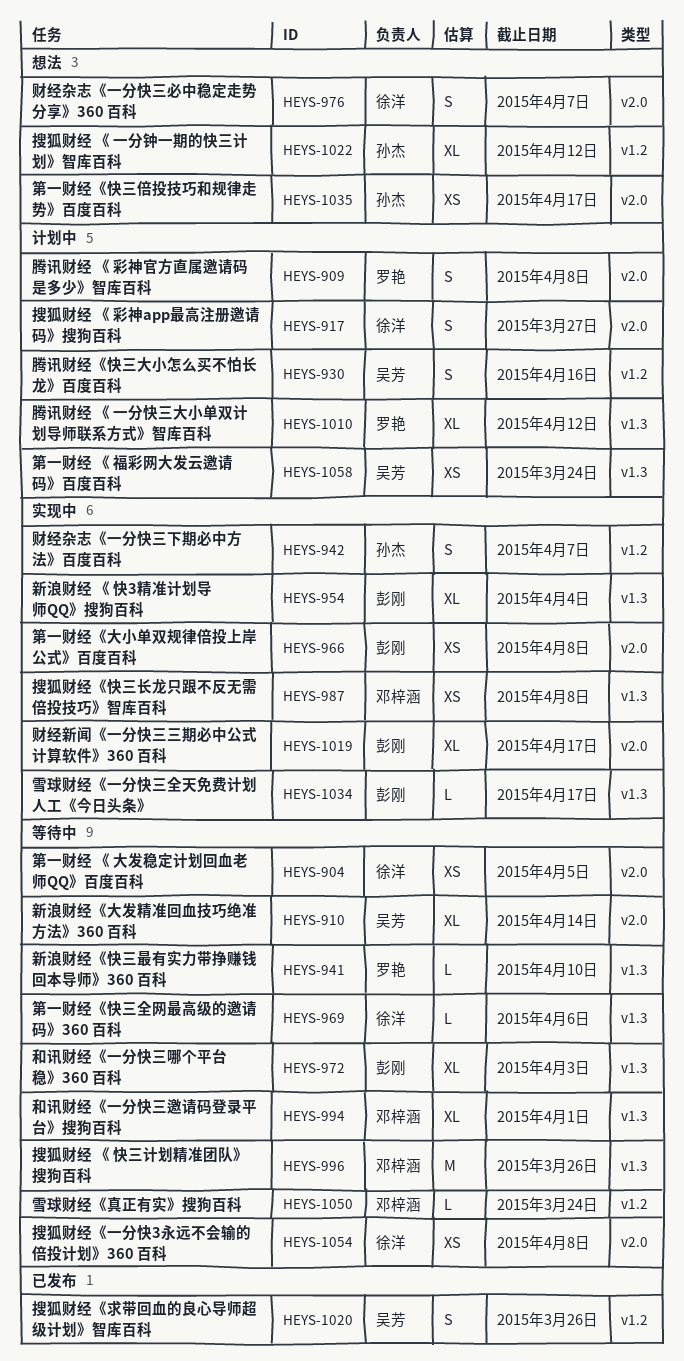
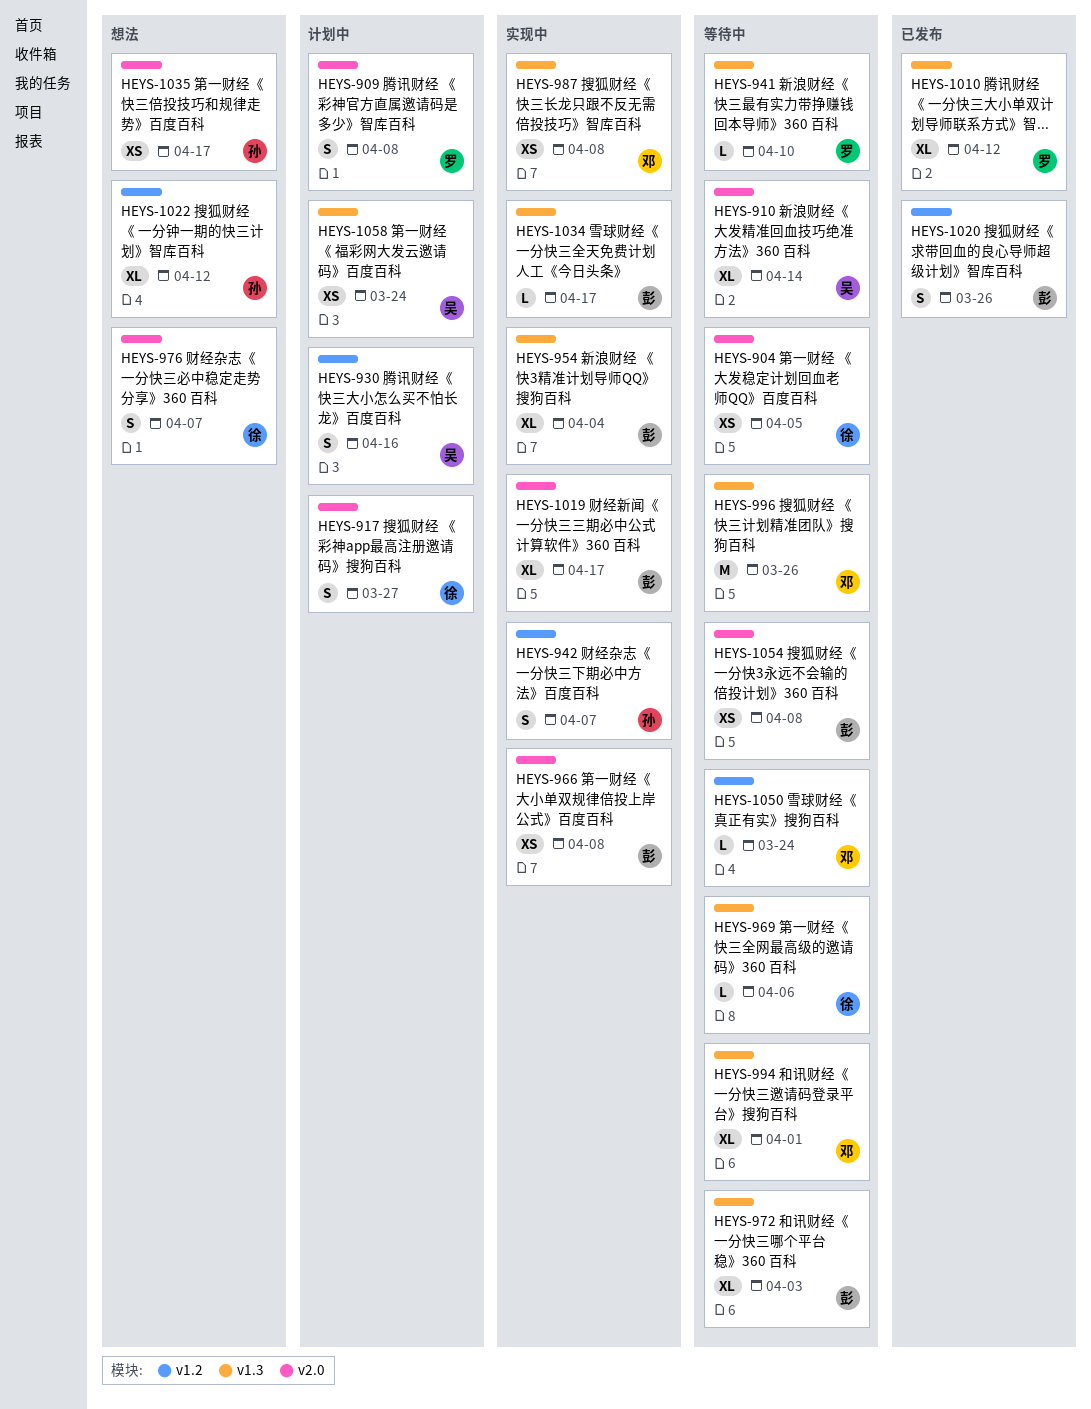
HEYS-1010, status: 计划中 -> 已发布
HEYS-1020, owner: 吴芳 -> 彭刚
HEYS-1054, owner: 徐洋 -> 彭刚

